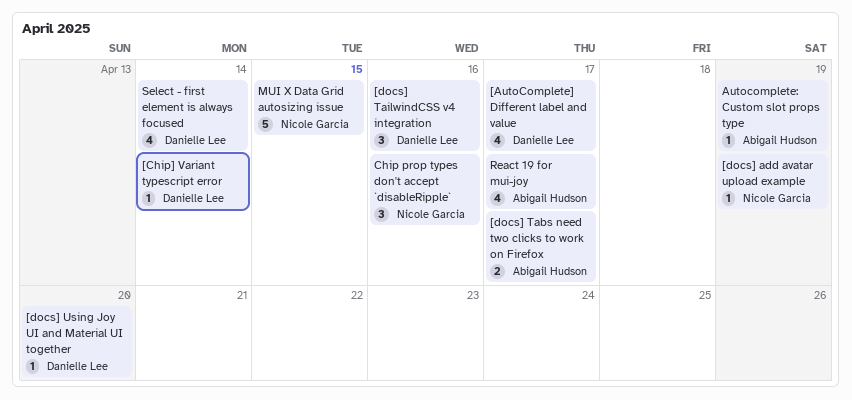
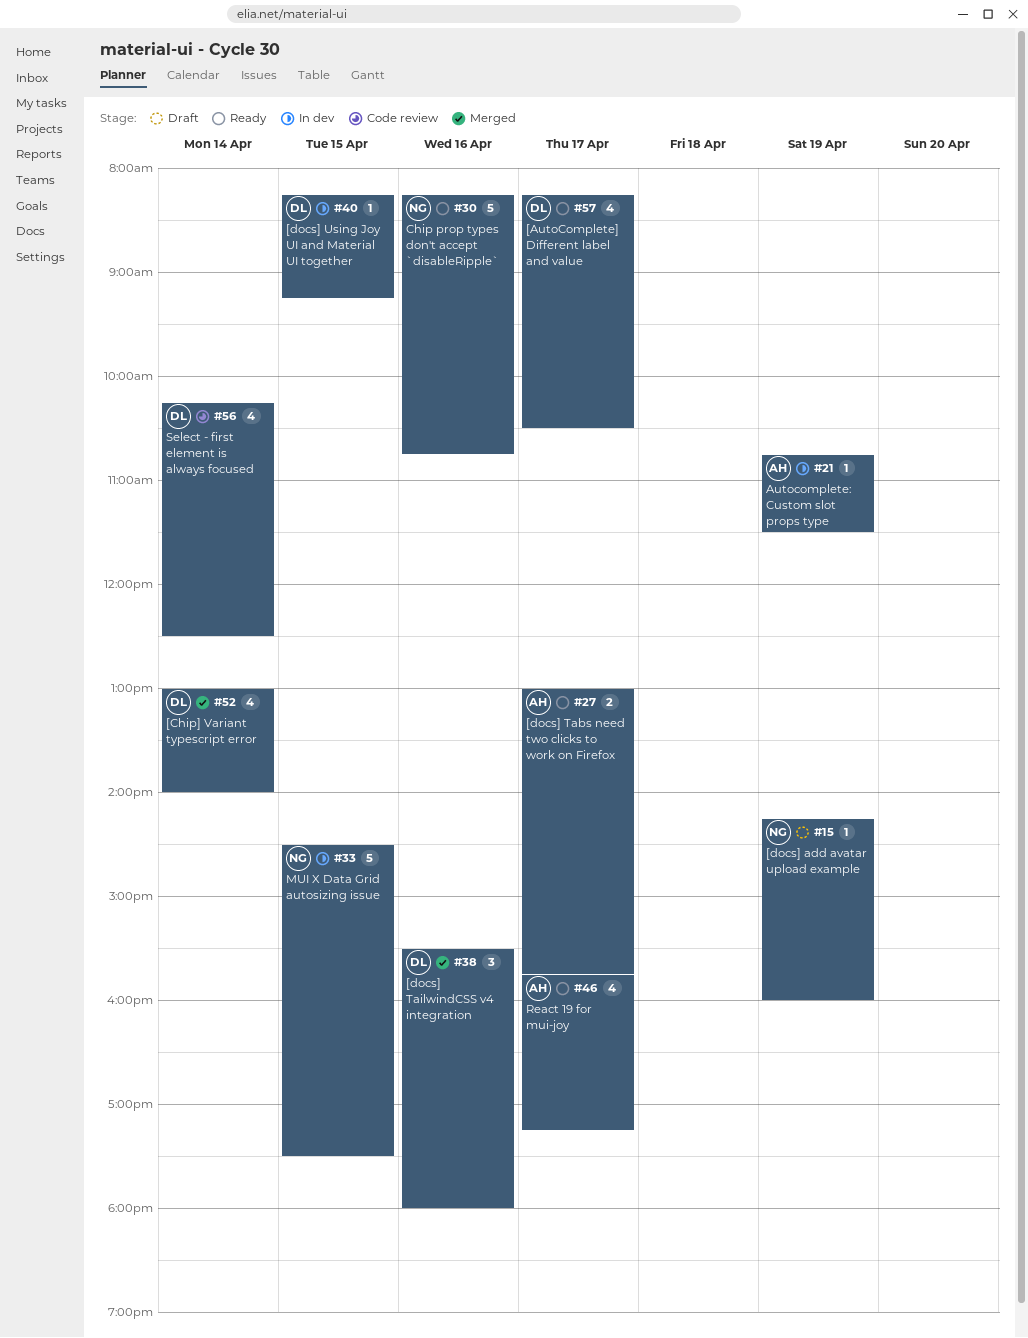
[Chip] Variant typescript error, estimate: 1 -> 4
[docs] Using Joy UI and Material UI together, day: Apr 20 -> Apr 15
Chip prop types don't accept `disableRipple`, estimate: 3 -> 5

